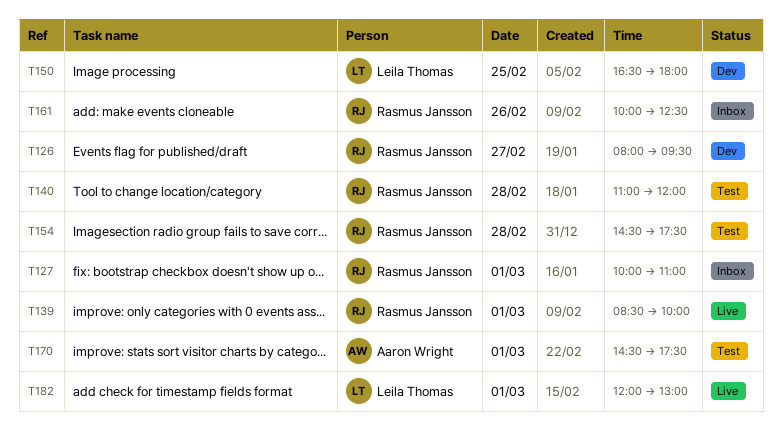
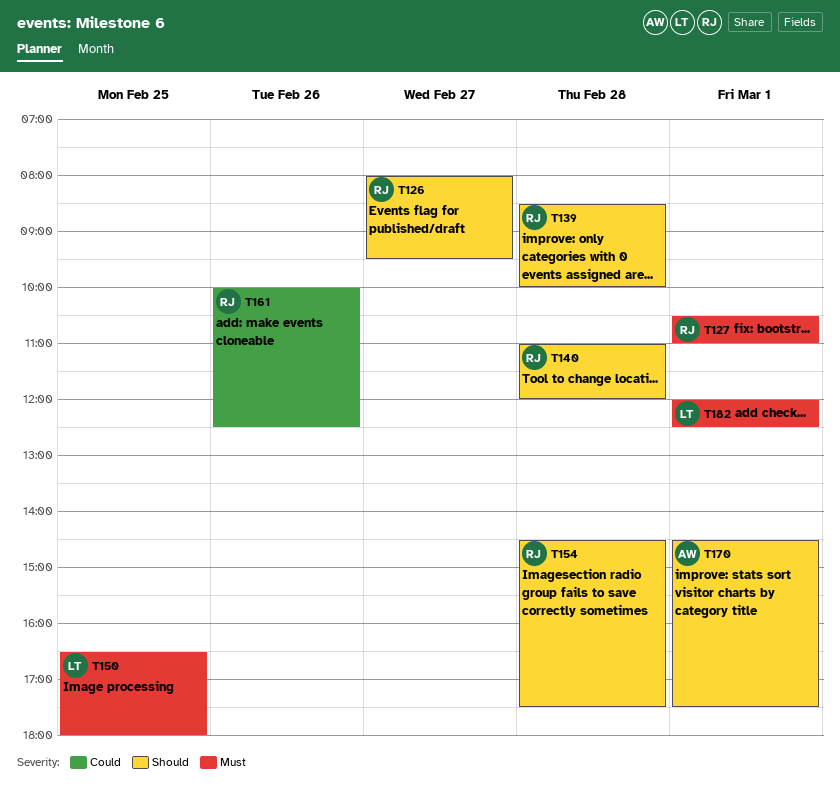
T127, begins: 10:00 -> 10:30
T139, day: Mar 1 -> Feb 28
T182, ends: 13:00 -> 12:30

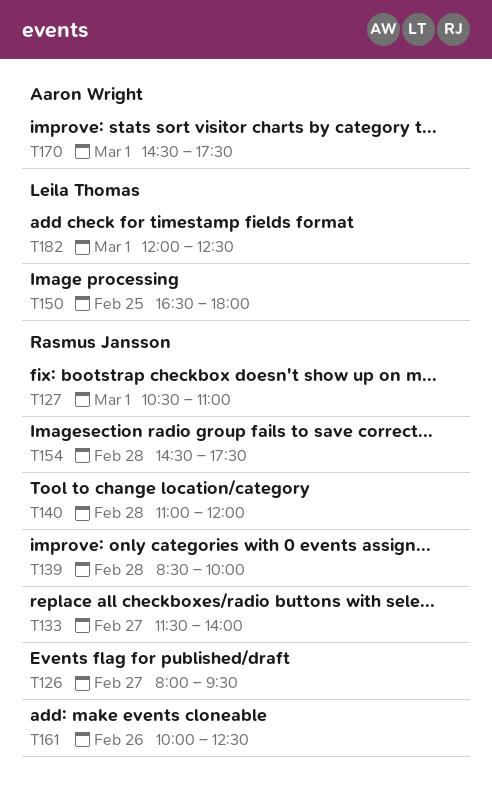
T133: none -> present

